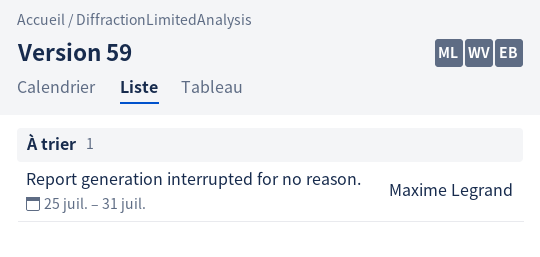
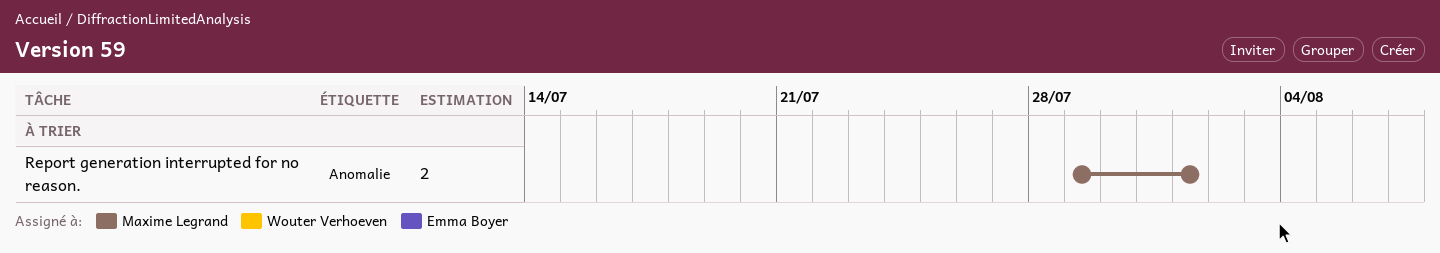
Report generation interrupted for no reason., start: Jul 25 -> Jul 29
Report generation interrupted for no reason., due: Jul 31 -> Aug 1

